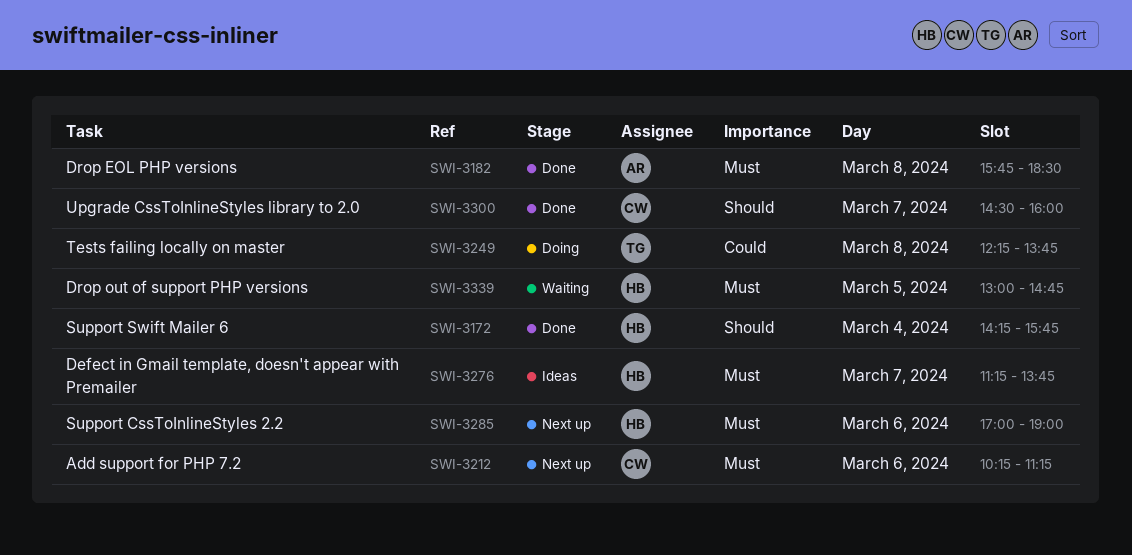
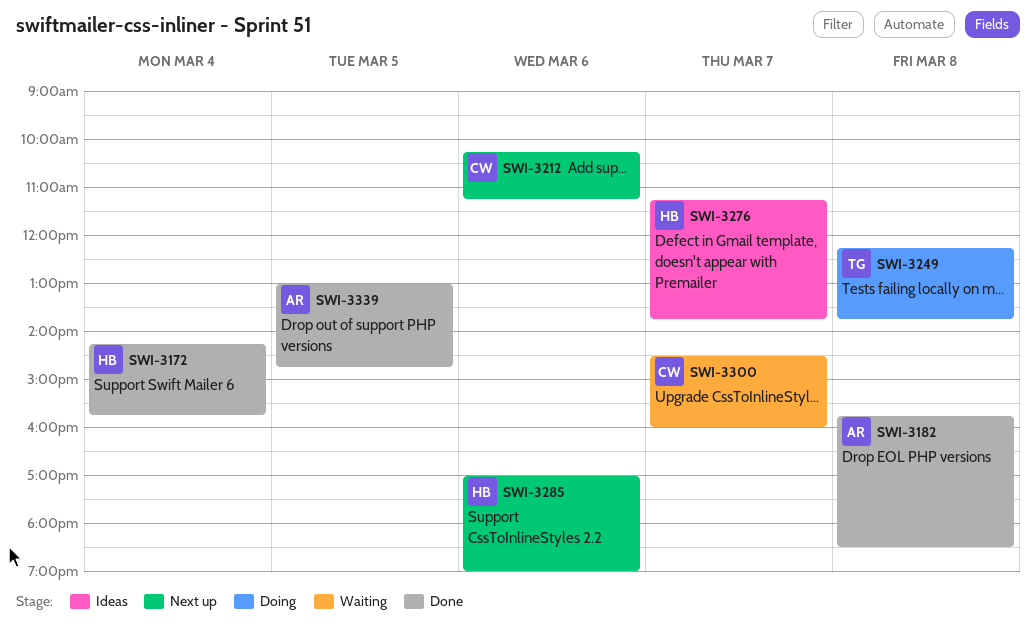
SWI-3300, status: Done -> Waiting
SWI-3339, status: Waiting -> Done
SWI-3339, owner: HB -> AR

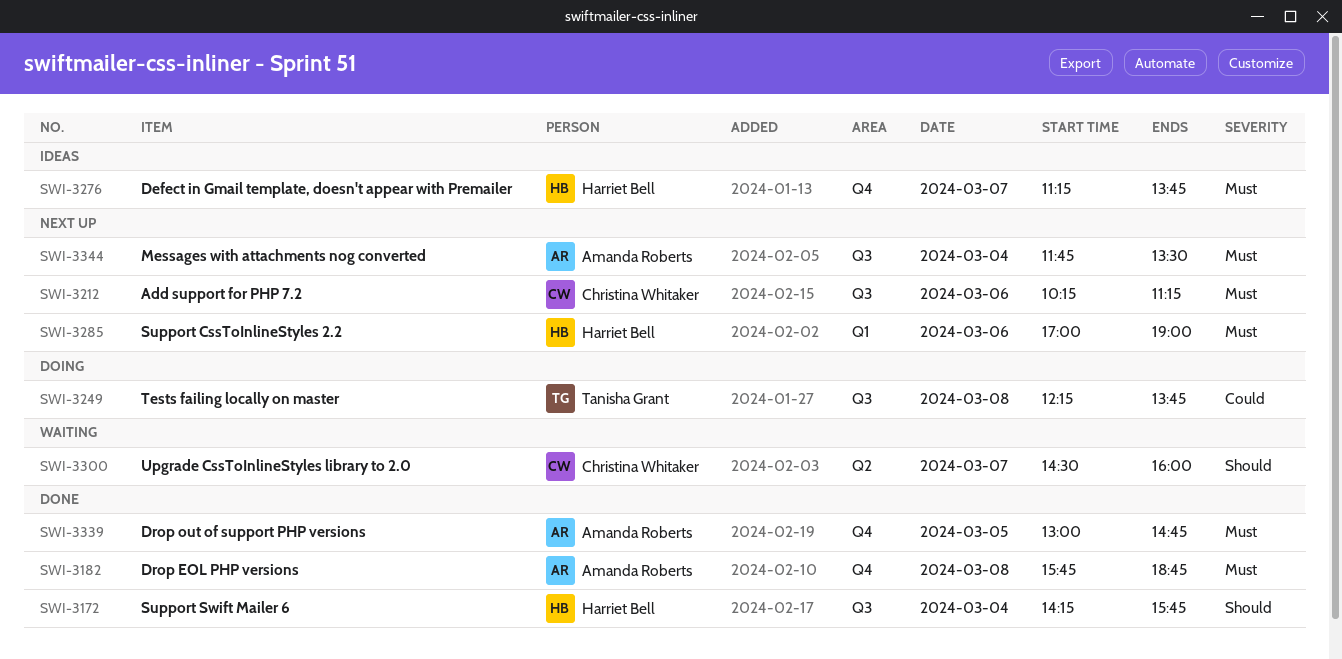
SWI-3182, ends: 18:30 -> 18:45
SWI-3344: none -> present

